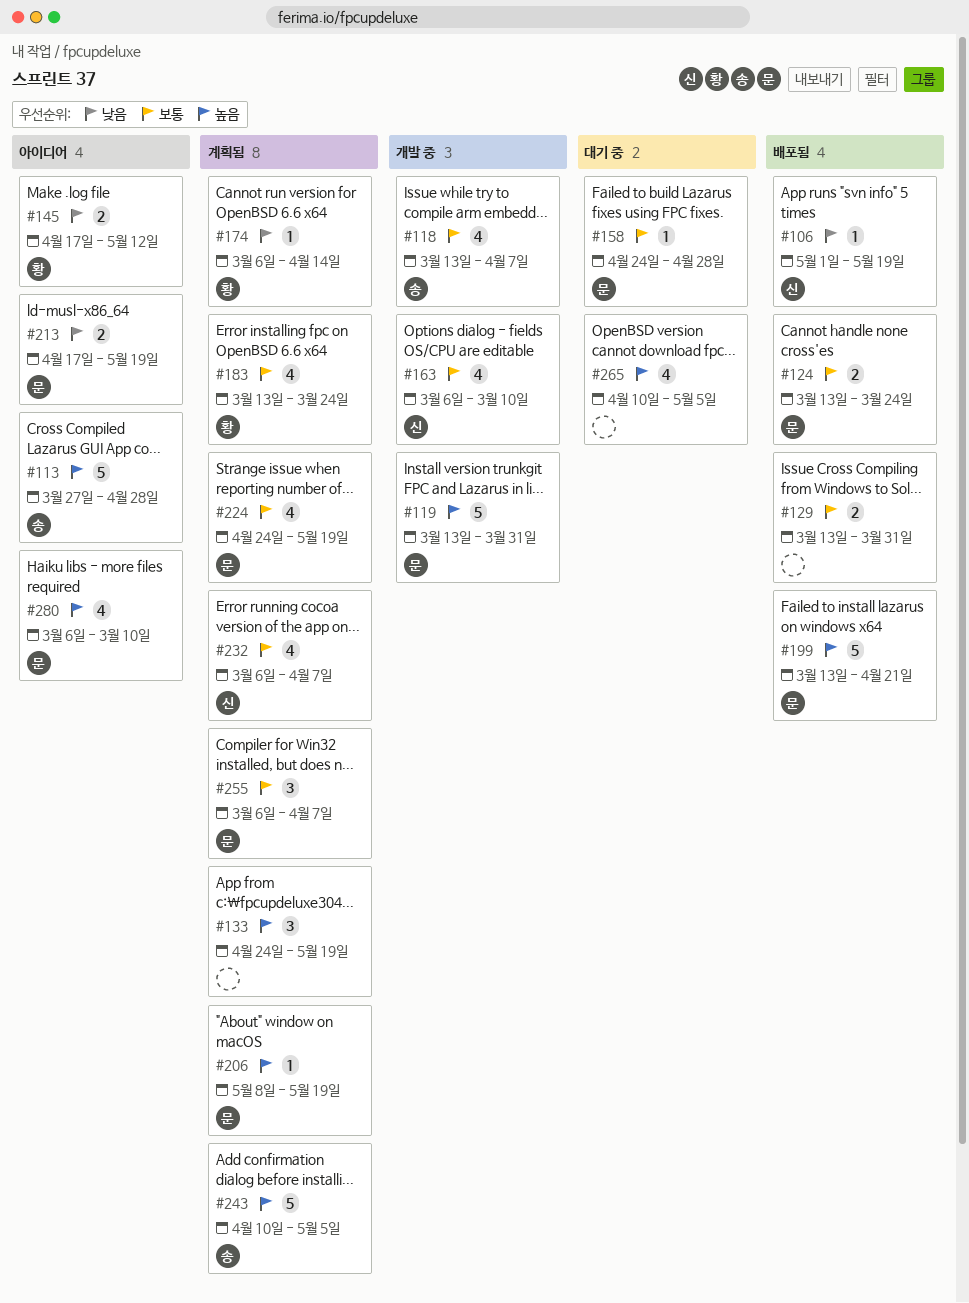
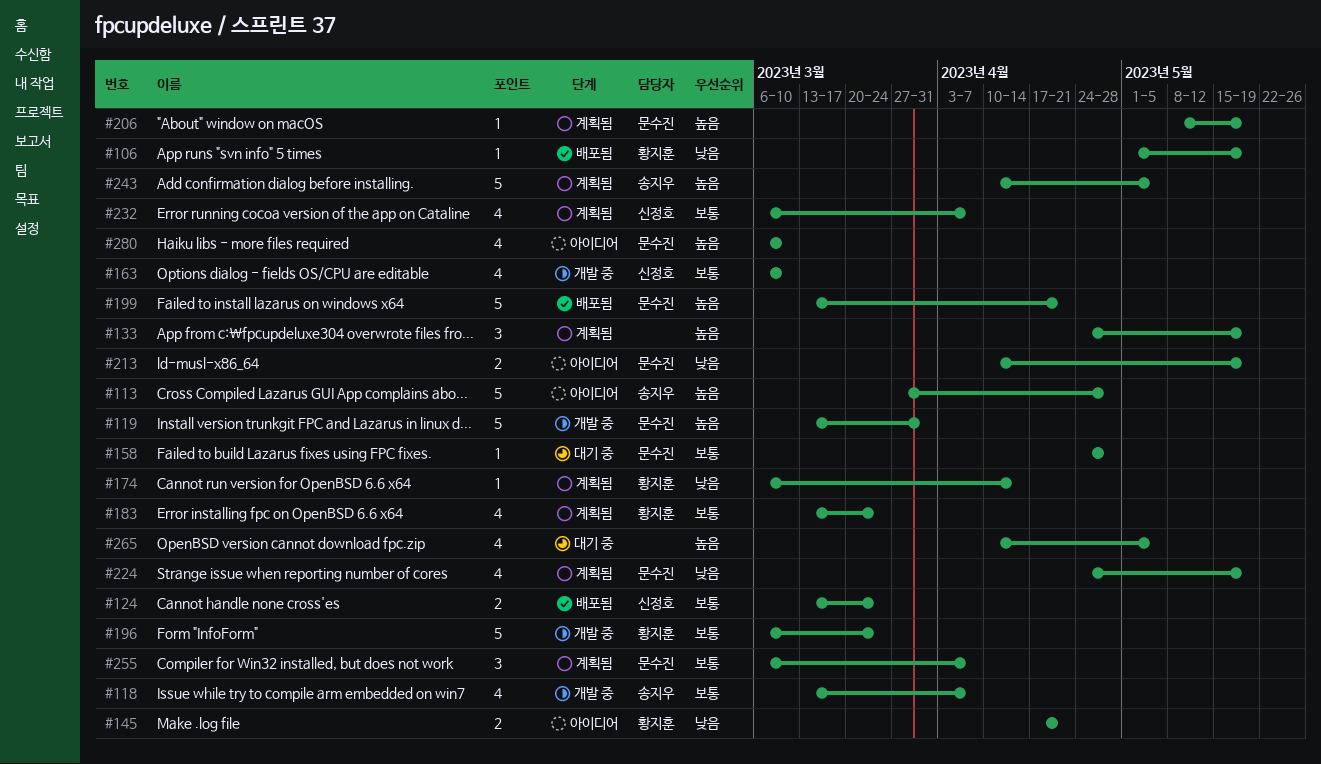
#106, owner: 신정호 -> 황지훈
#124, owner: 문수진 -> 신정호
#129: present -> none
#145, due: May 12 -> Apr 21
#196: none -> present
#213, start: Apr 17 -> Apr 10
#224, priority: 보통 -> 낮음

